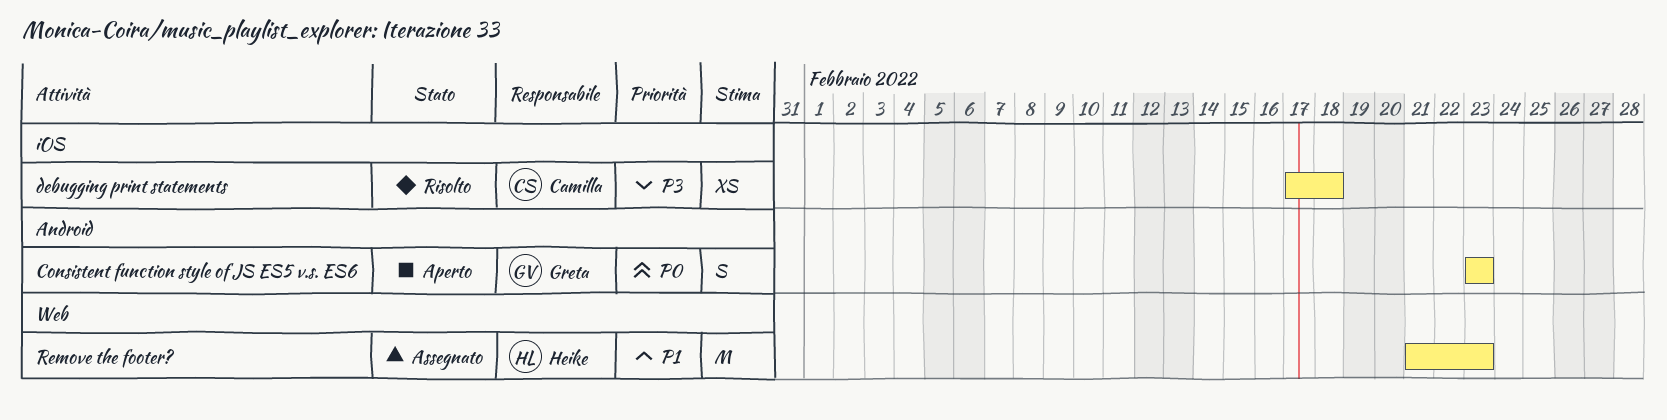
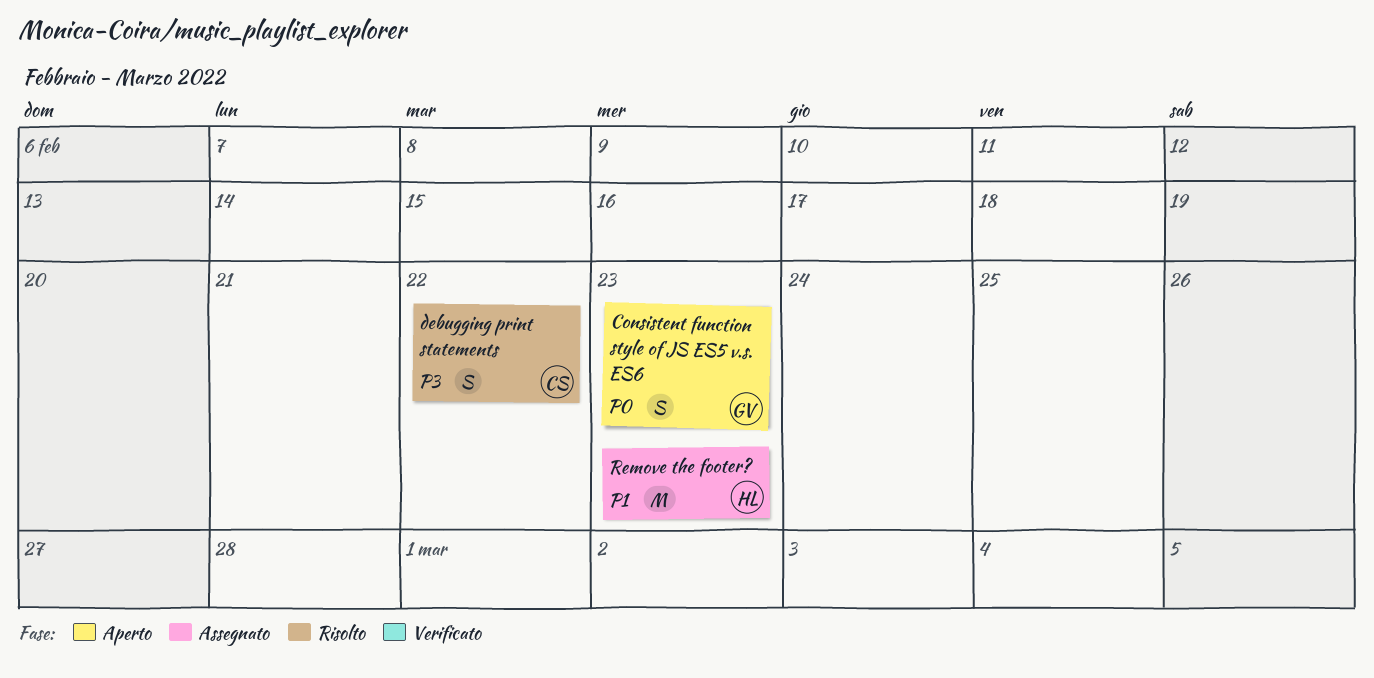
debugging print statements, estimate: XS -> S
debugging print statements, due: Feb 18 -> Feb 22

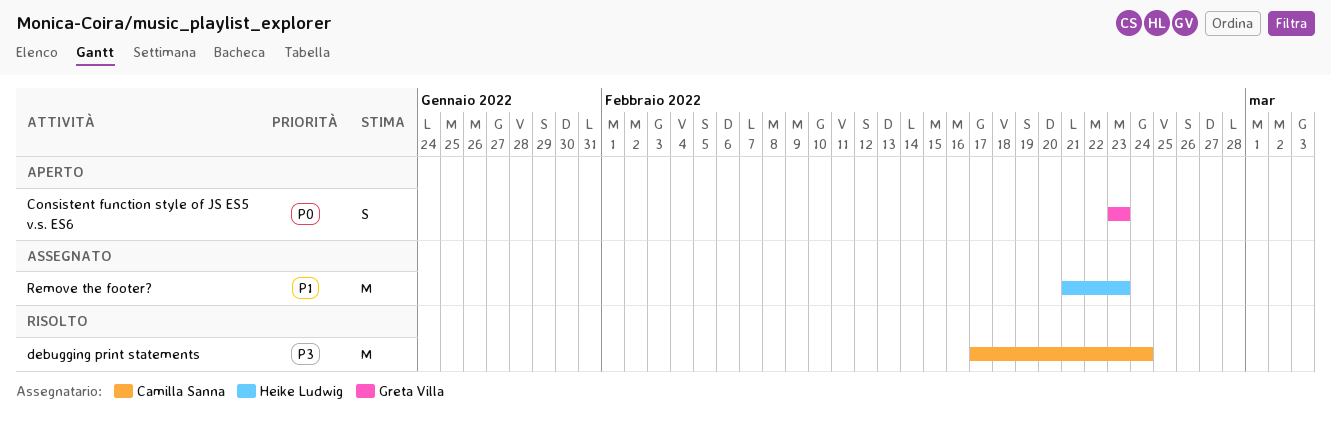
debugging print statements, estimate: S -> M
debugging print statements, due: Feb 22 -> Feb 24

